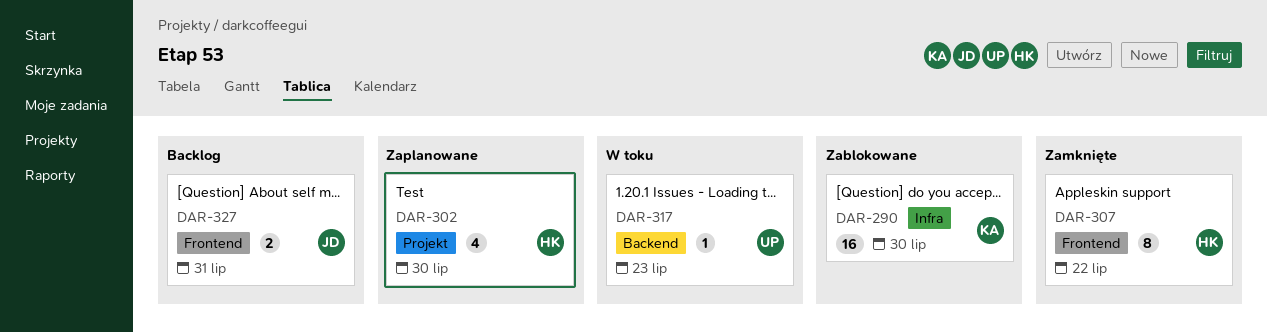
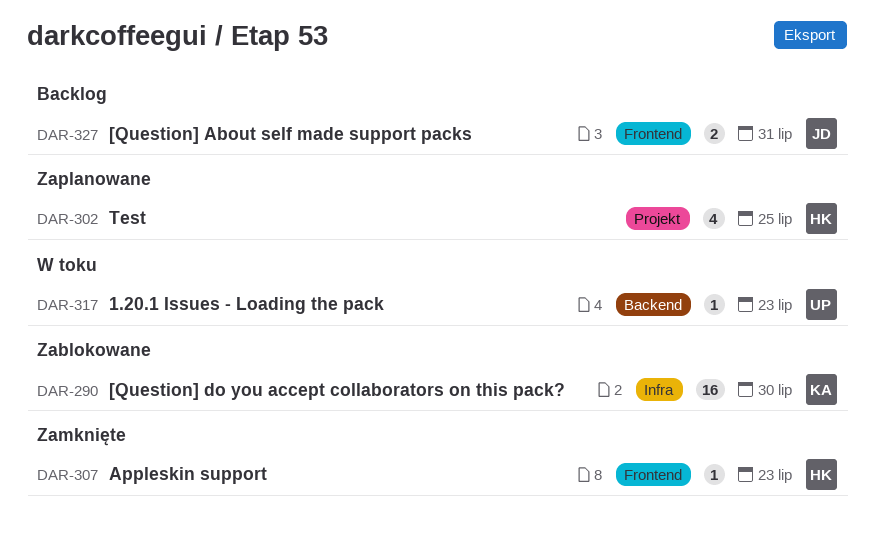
DAR-302, due: Jul 30 -> Jul 25
DAR-307, estimate: 8 -> 1
DAR-307, due: Jul 22 -> Jul 23

